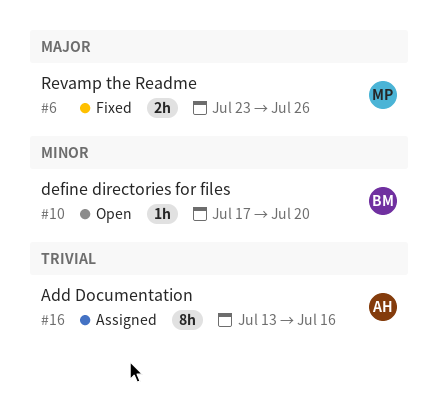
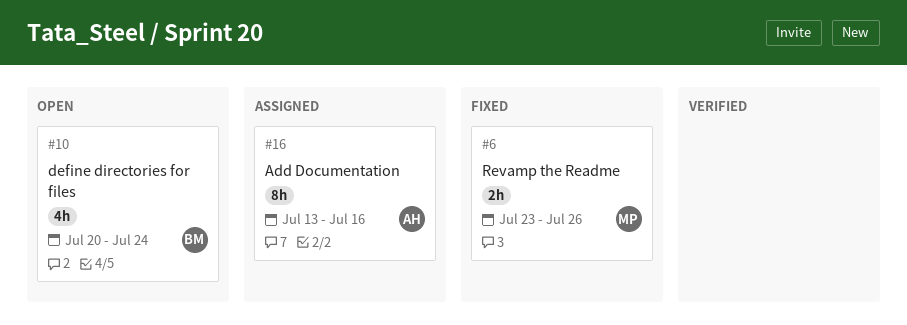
#10, estimate: 1h -> 4h
#10, start: Jul 17 -> Jul 20
#10, due: Jul 20 -> Jul 24

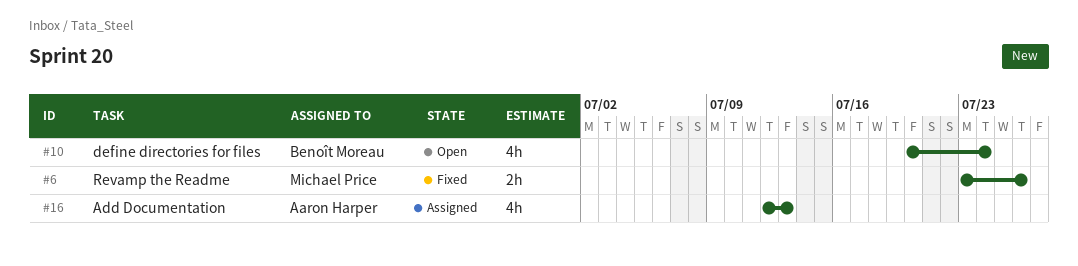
#16, estimate: 8h -> 4h
#16, start: Jul 13 -> Jul 12
#16, due: Jul 16 -> Jul 13

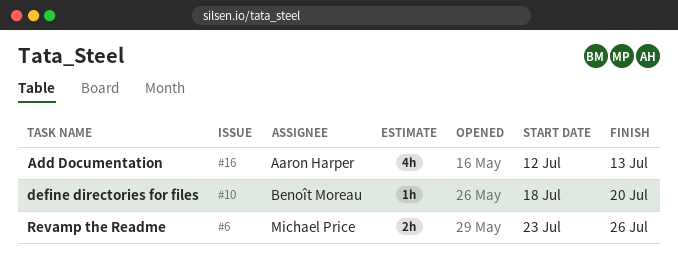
#10, estimate: 4h -> 1h
#10, start: Jul 20 -> Jul 18
#10, due: Jul 24 -> Jul 20

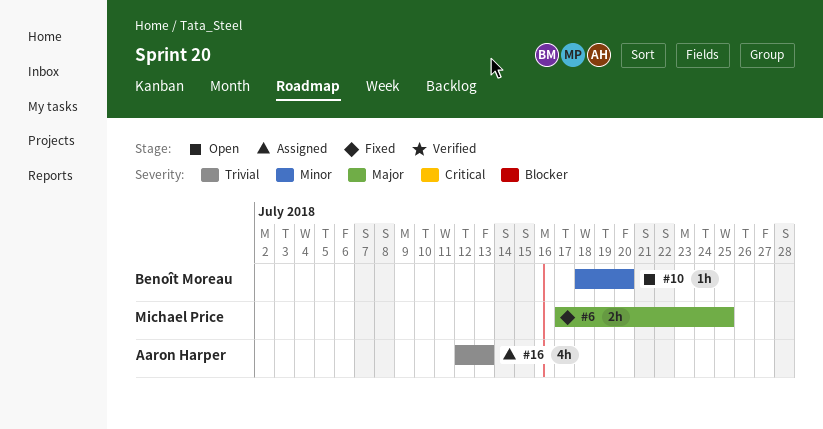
#6, start: Jul 23 -> Jul 17
#6, due: Jul 26 -> Jul 25

